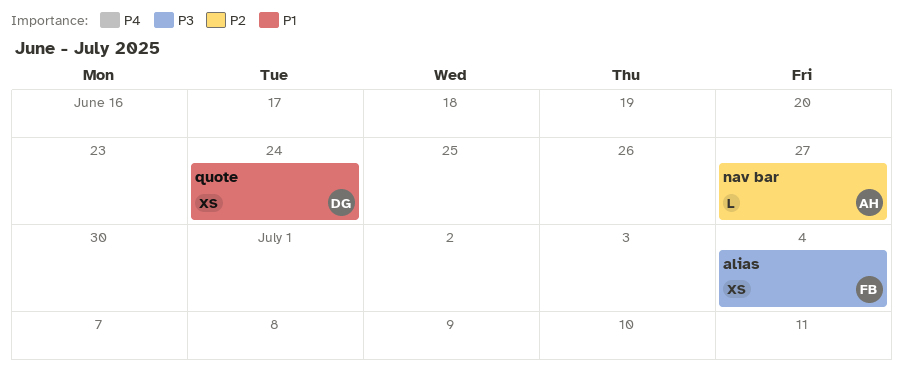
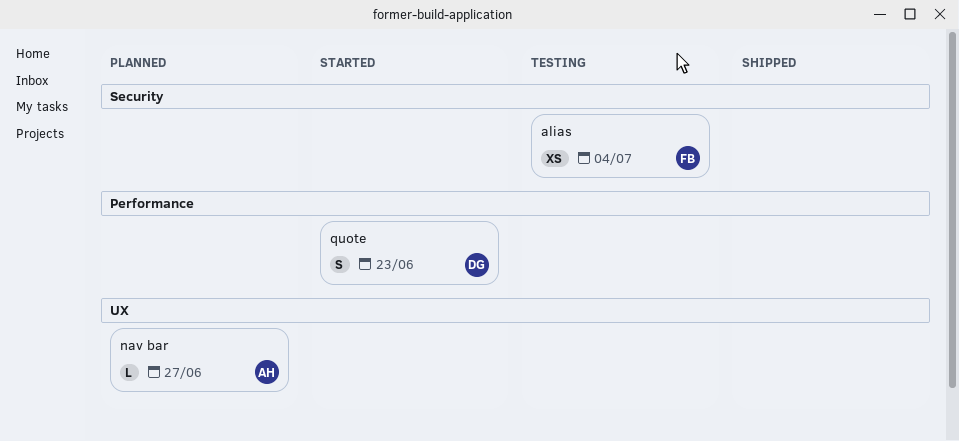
quote, estimate: XS -> S
quote, due: Jun 24 -> Jun 23

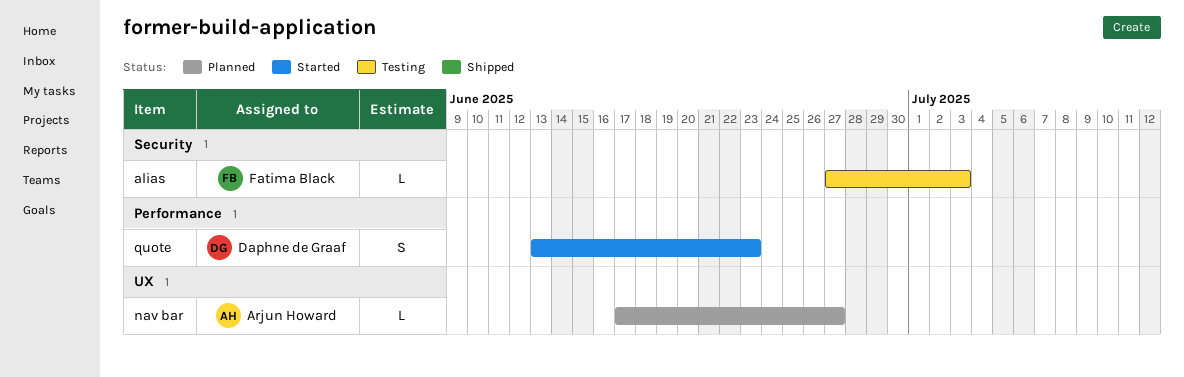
alias, estimate: XS -> L
alias, due: Jul 4 -> Jul 3

